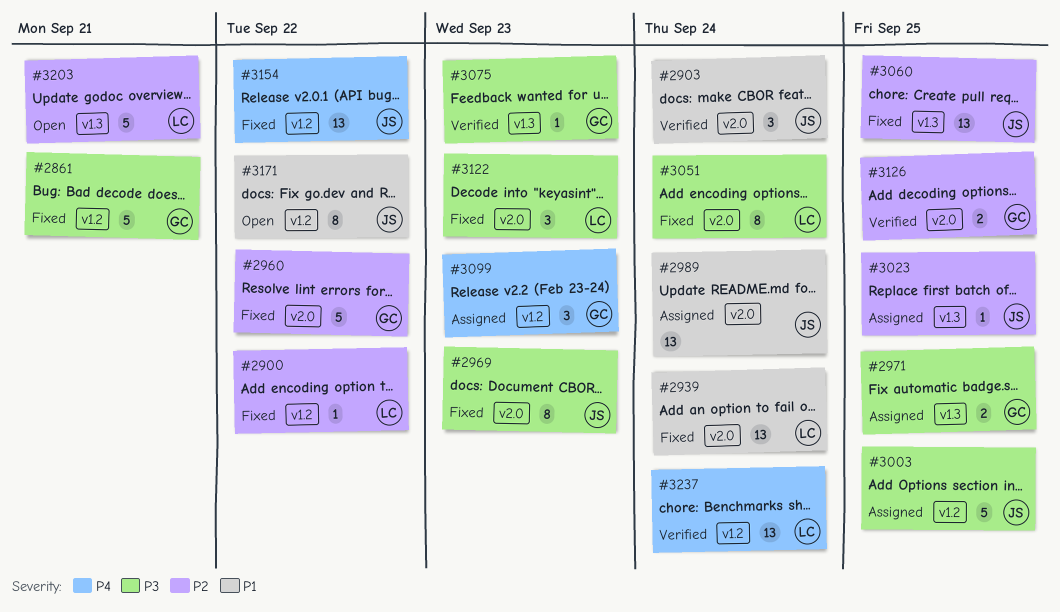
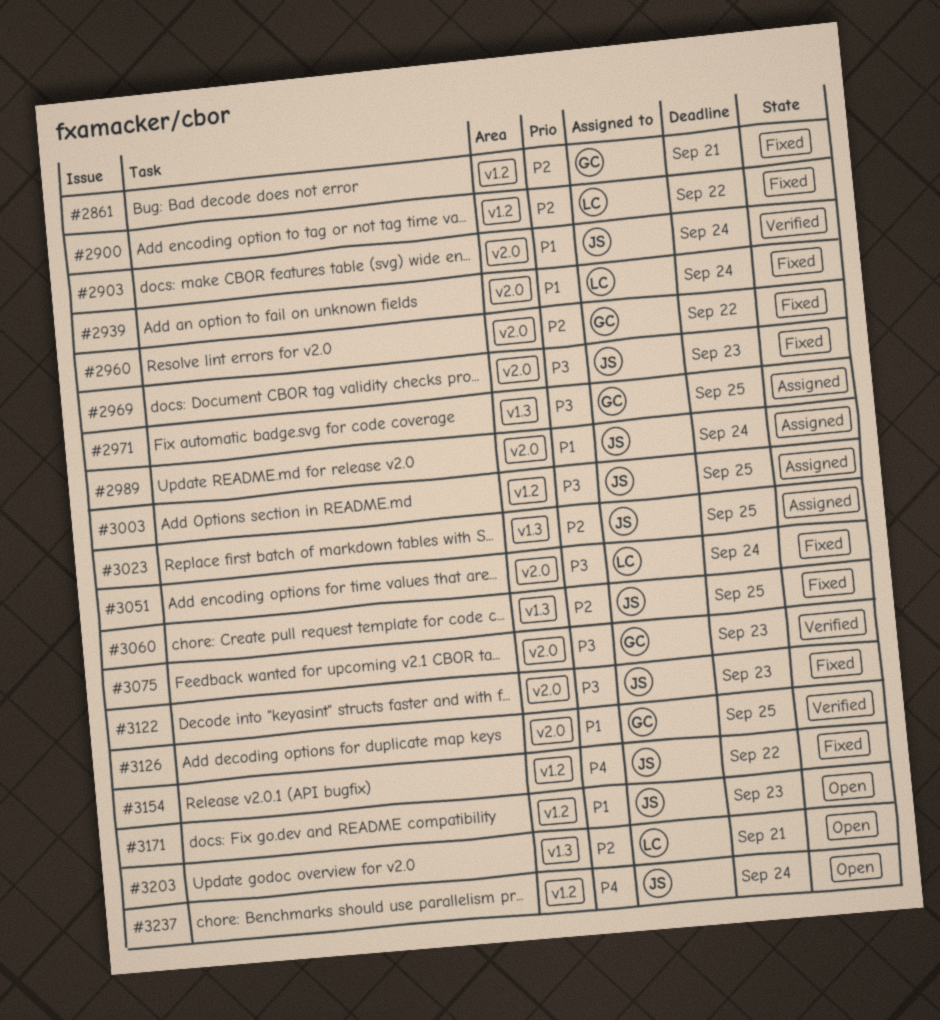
#2861, priority: P3 -> P2
#3075, label: v1.3 -> v2.0
#3099: present -> none
#3122, owner: LC -> JS
#3126, priority: P2 -> P1
#3171, due: Sep 22 -> Sep 23
#3237, status: Verified -> Open
#3237, owner: LC -> JS

